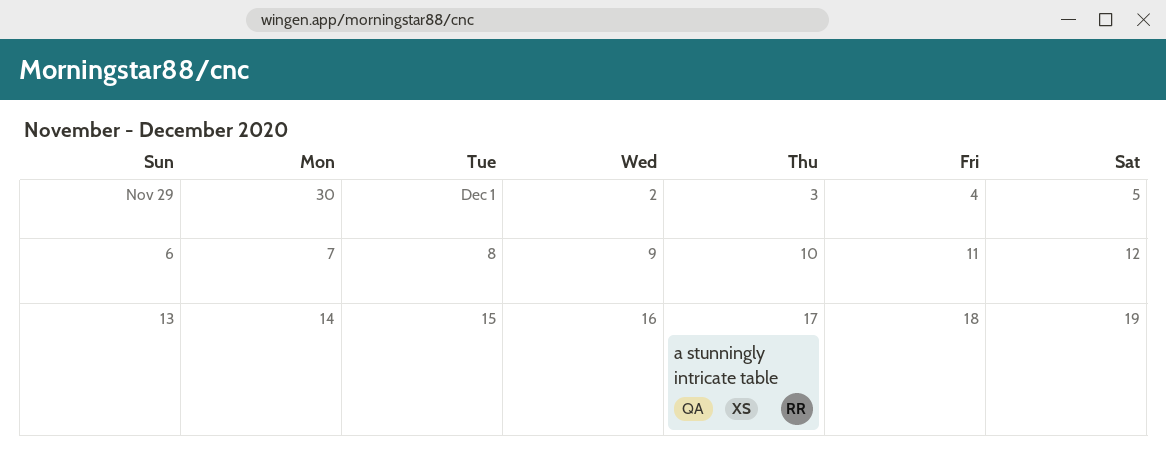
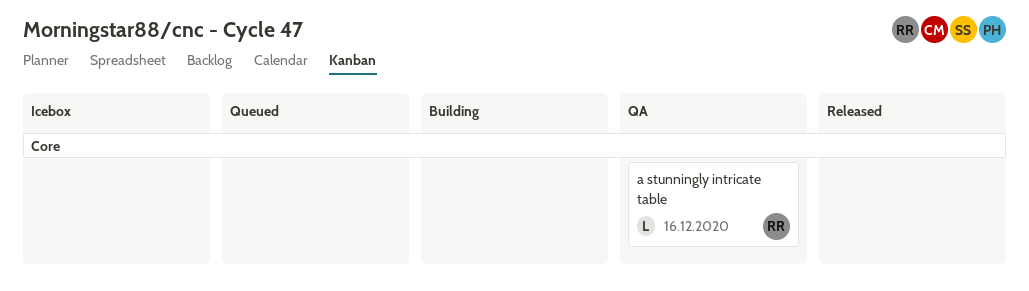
a stunningly intricate table, estimate: XS -> L
a stunningly intricate table, due: Dec 17 -> Dec 16

